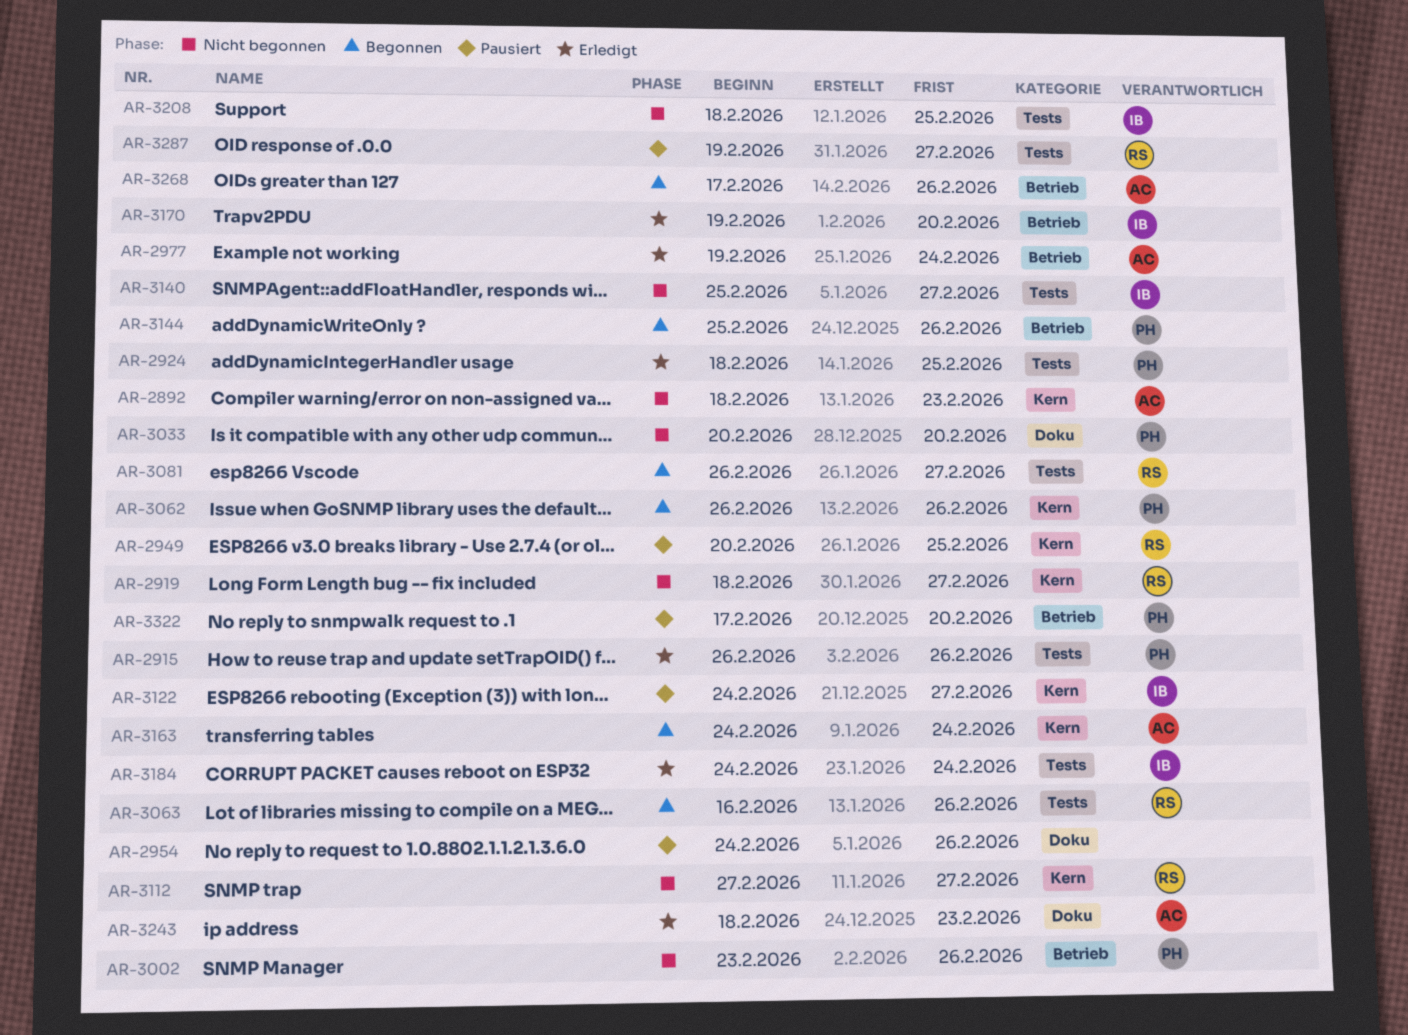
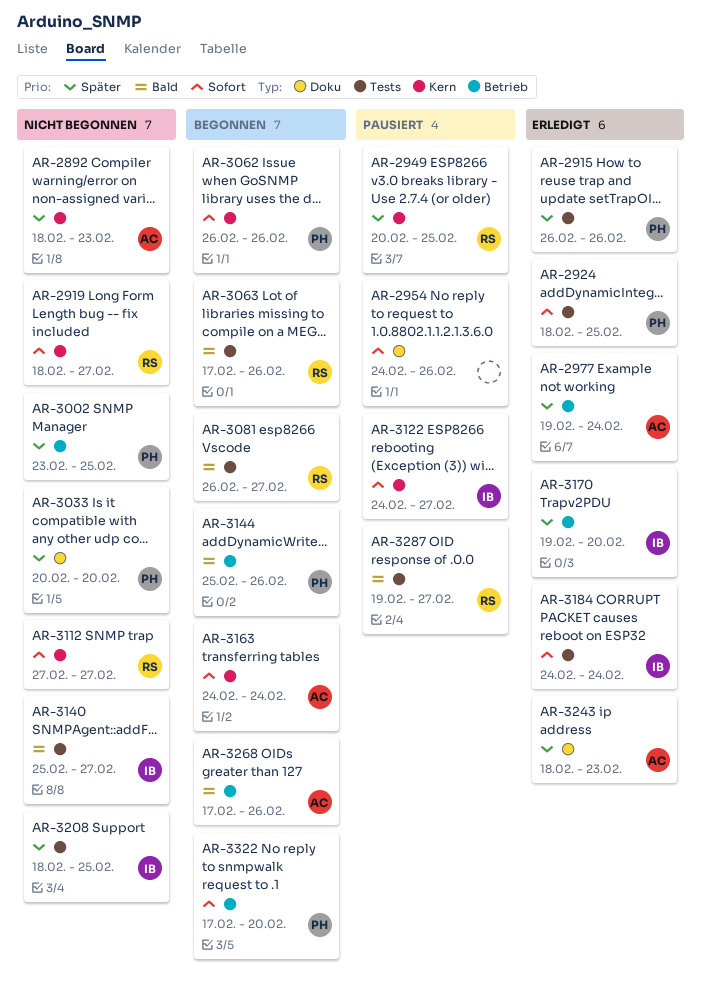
AR-3002, due: Feb 26 -> Feb 25
AR-3063, start: Feb 16 -> Feb 17
AR-3322, status: Pausiert -> Begonnen

